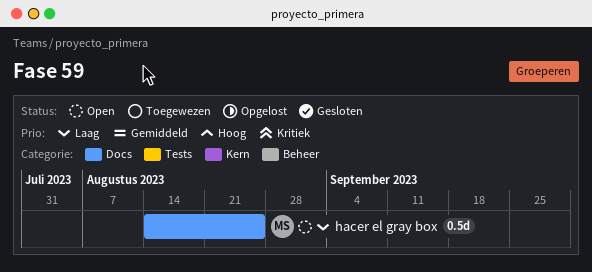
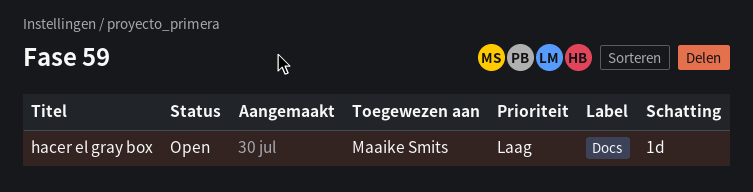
hacer el gray box, estimate: 0.5d -> 1d

